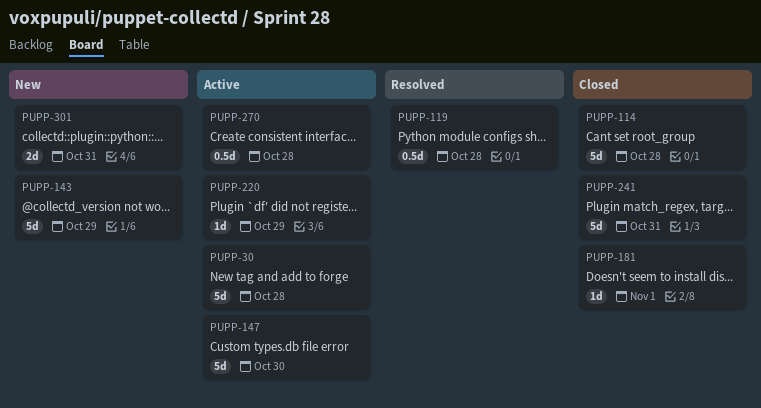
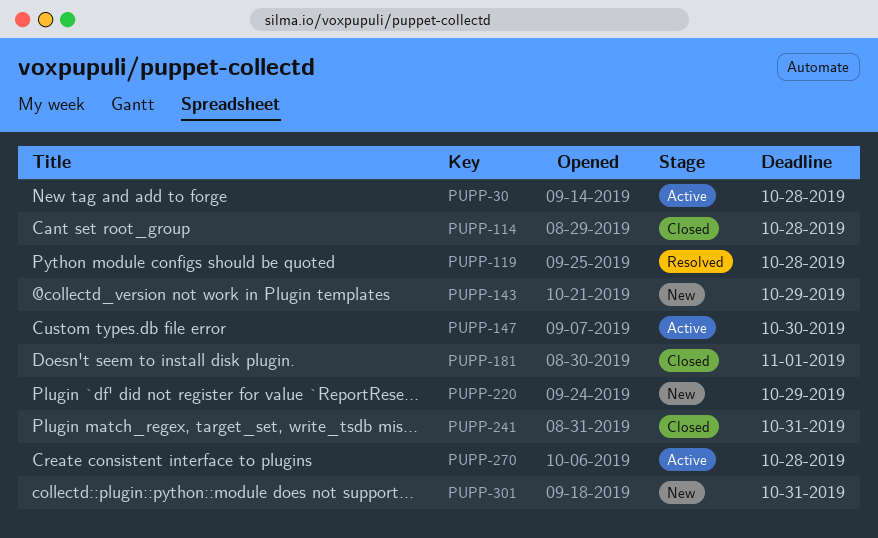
PUPP-220, status: Active -> New

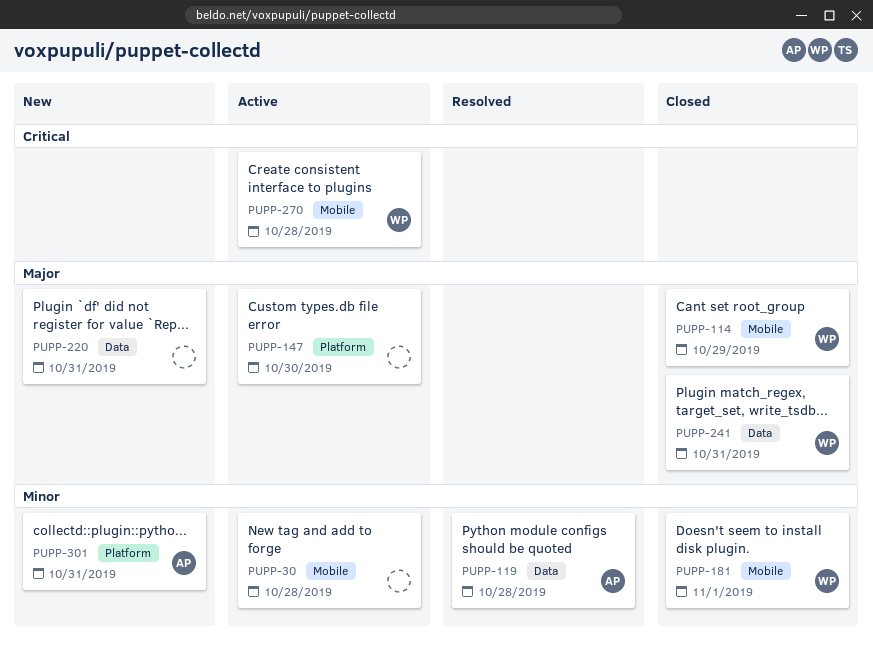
PUPP-114, due: Oct 28 -> Oct 29
PUPP-143: present -> none
PUPP-220, due: Oct 29 -> Oct 31

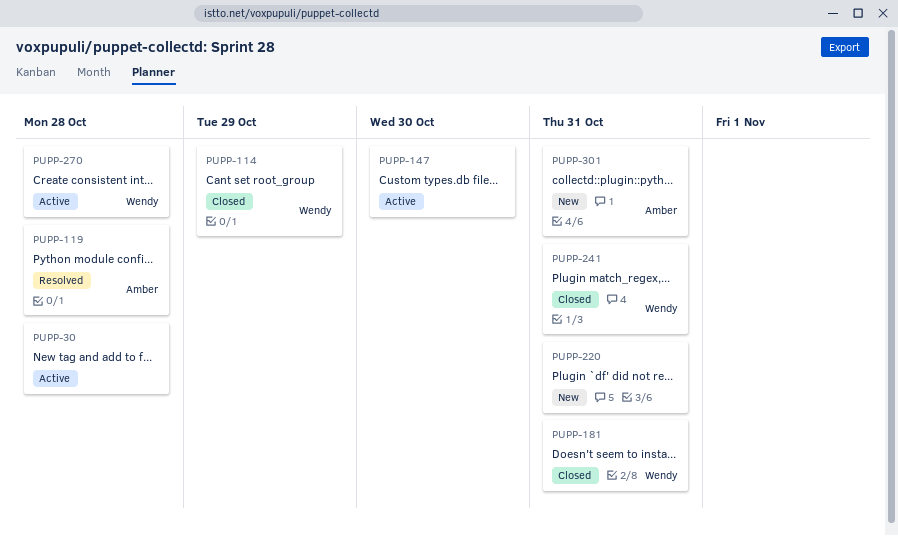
PUPP-181, due: Nov 1 -> Oct 31

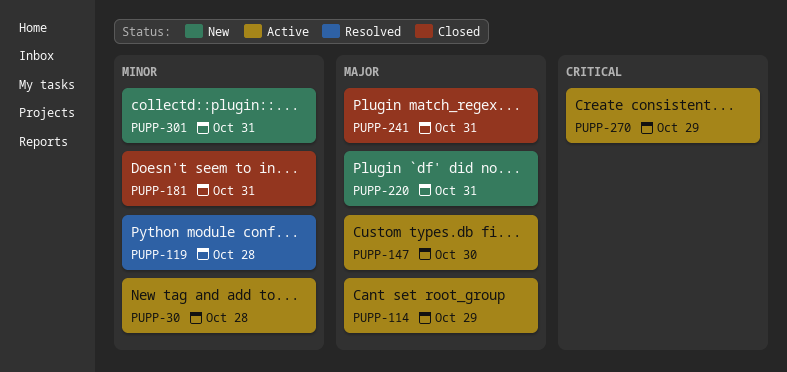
PUPP-114, status: Closed -> Active
PUPP-270, due: Oct 28 -> Oct 29

